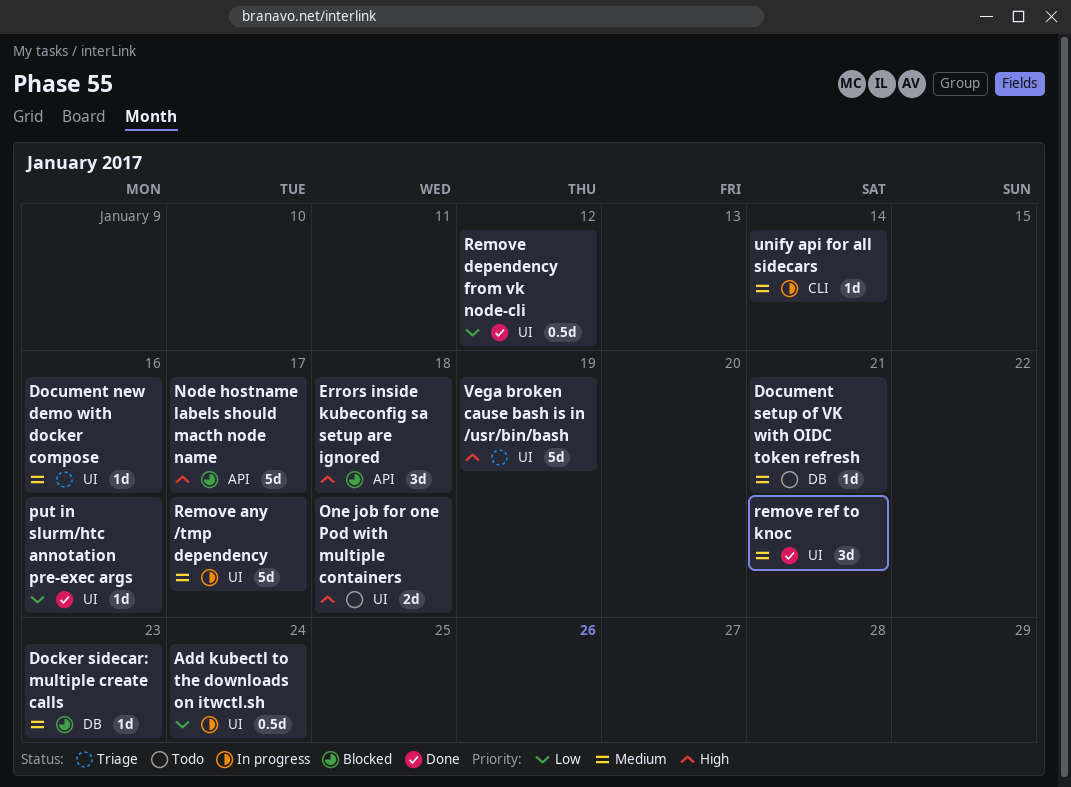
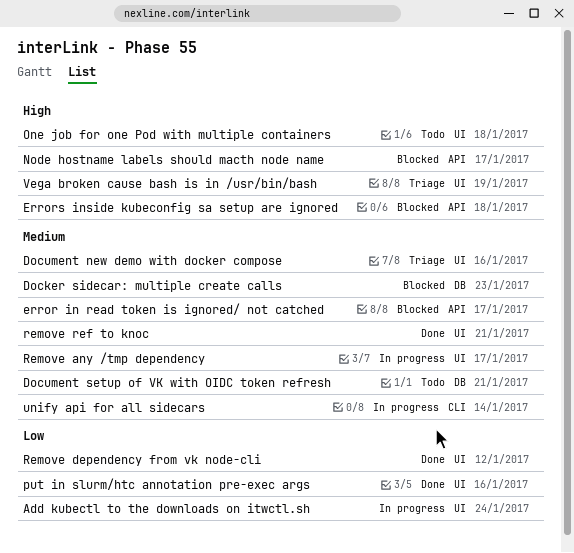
error in read token is ignored/ not catched: none -> present

